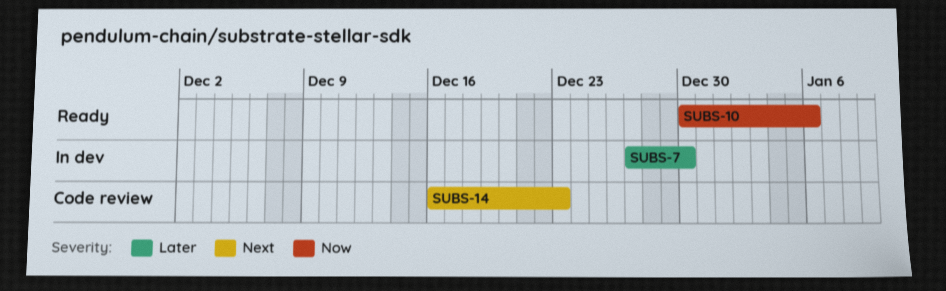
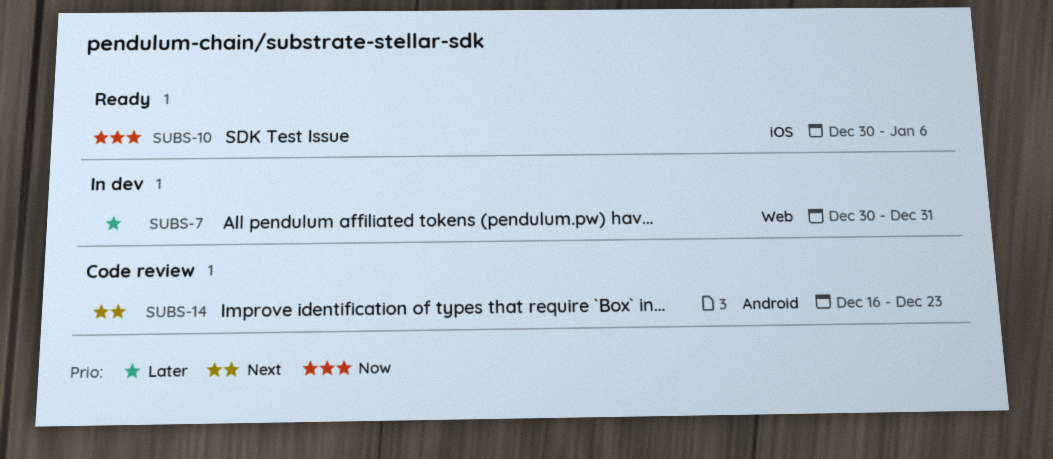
SUBS-7, start: Dec 27 -> Dec 30
SUBS-7, due: Dec 30 -> Dec 31

